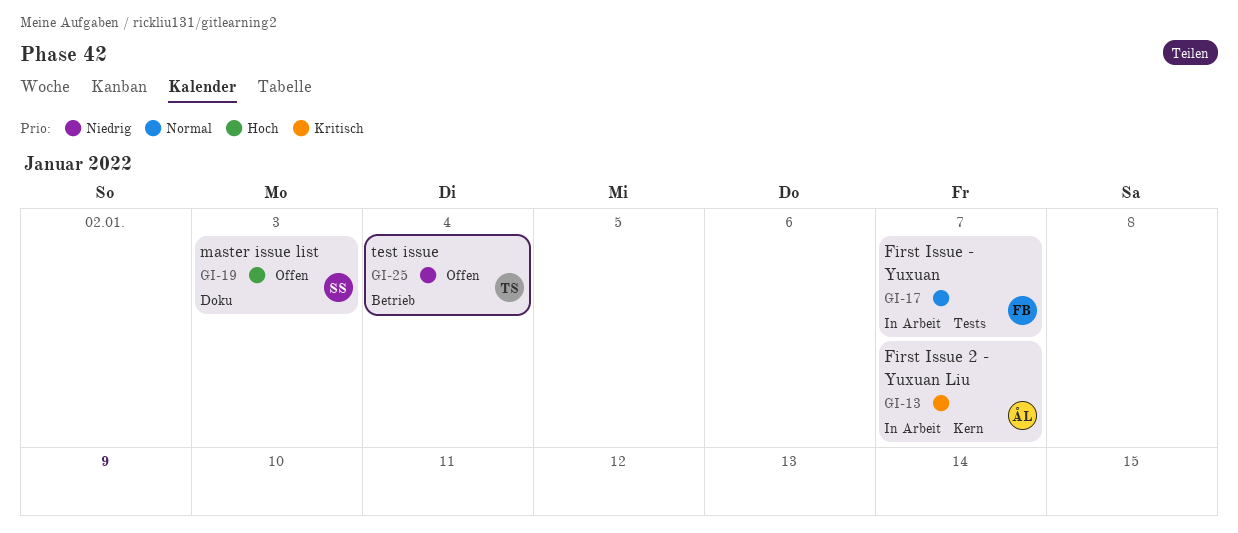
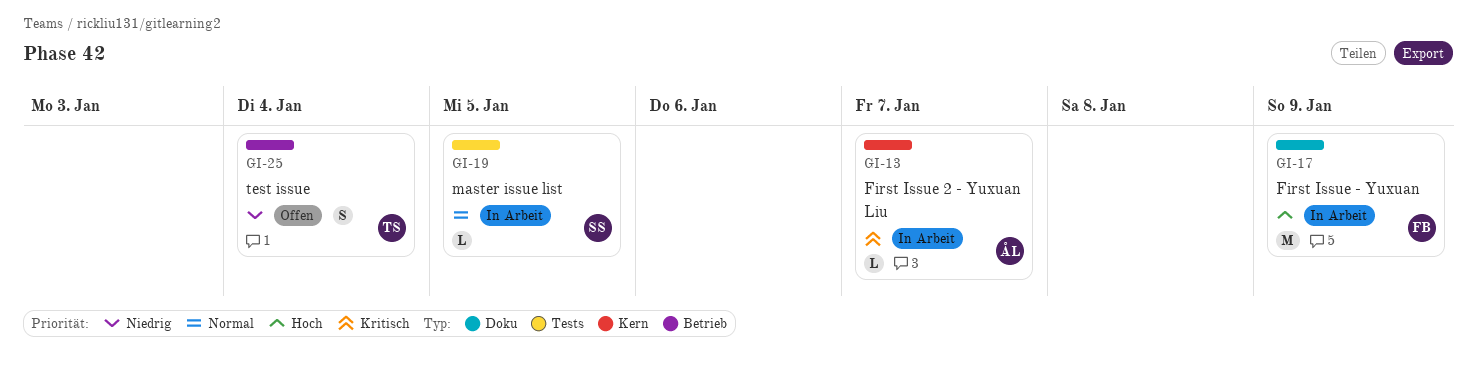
GI-17, priority: Normal -> Hoch
GI-17, label: Tests -> Doku
GI-17, due: Jan 7 -> Jan 9
GI-19, status: Offen -> In Arbeit
GI-19, priority: Hoch -> Normal
GI-19, label: Doku -> Tests
GI-19, due: Jan 3 -> Jan 5

